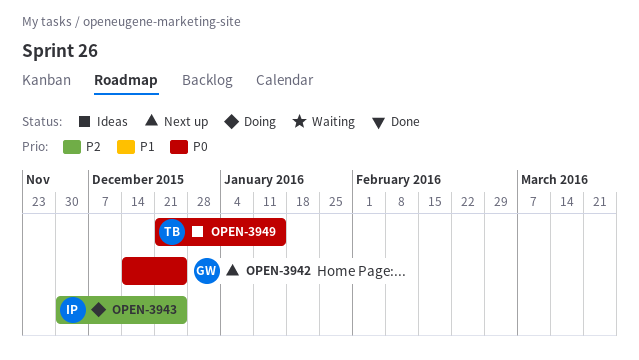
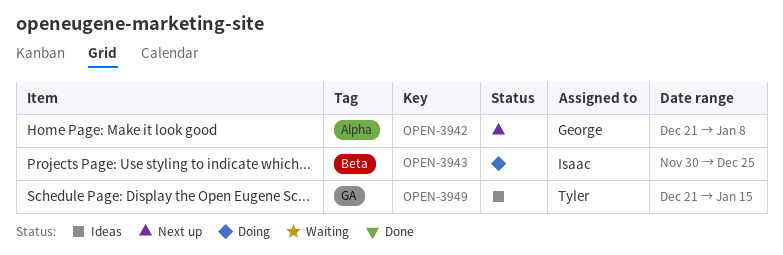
OPEN-3942, start: Dec 14 -> Dec 21
OPEN-3942, due: Dec 25 -> Jan 8

